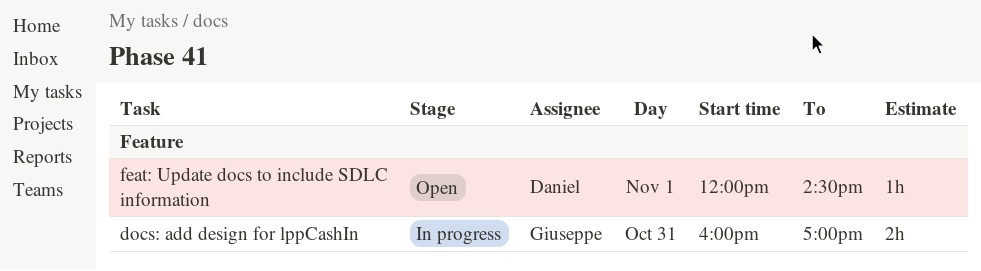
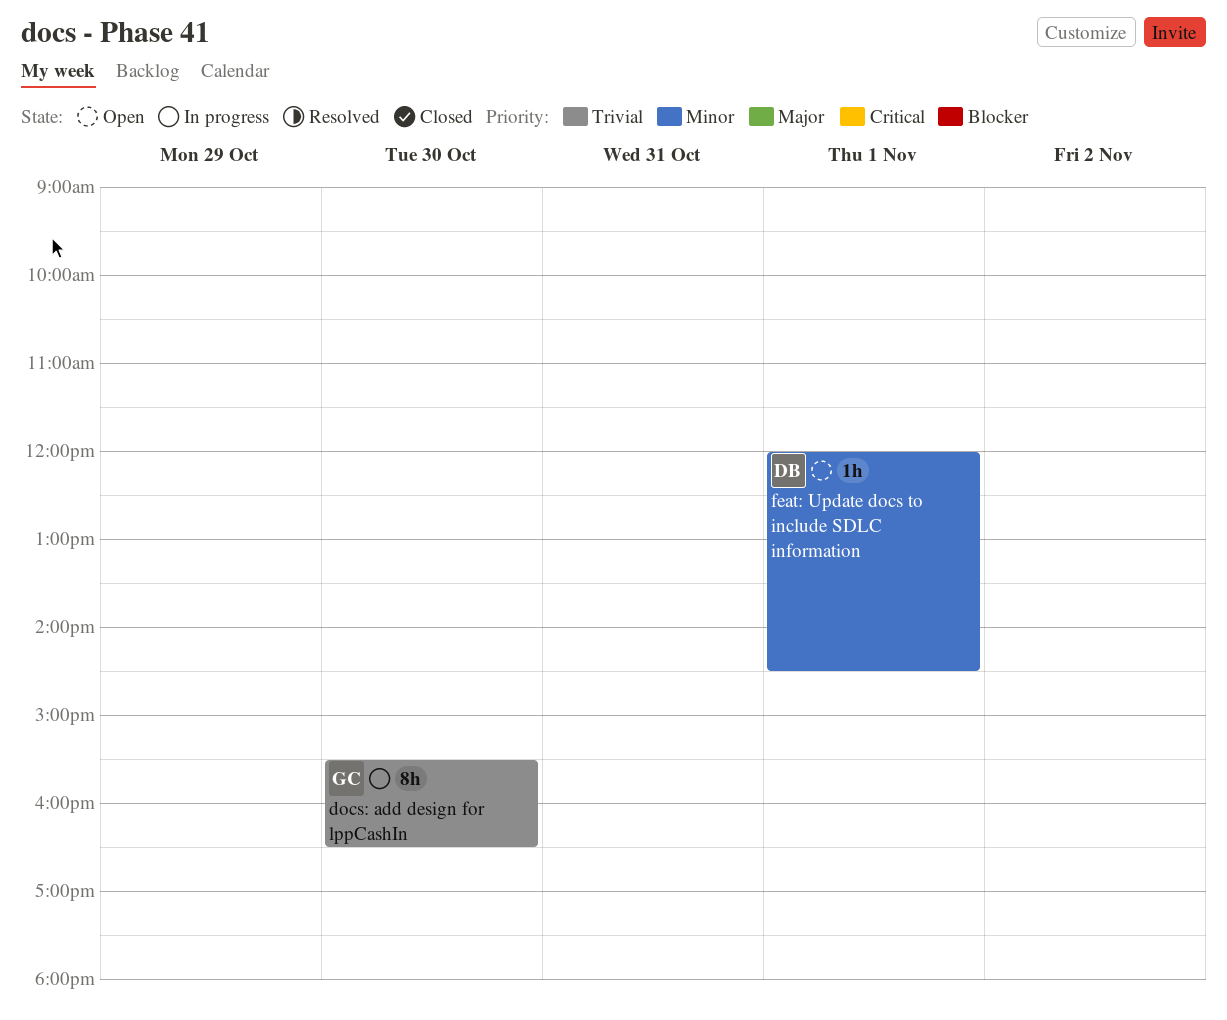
docs: add design for lppCashIn, estimate: 2h -> 8h
docs: add design for lppCashIn, day: Oct 31 -> Oct 30
docs: add design for lppCashIn, begins: 16:00 -> 15:30
docs: add design for lppCashIn, ends: 17:00 -> 16:30

